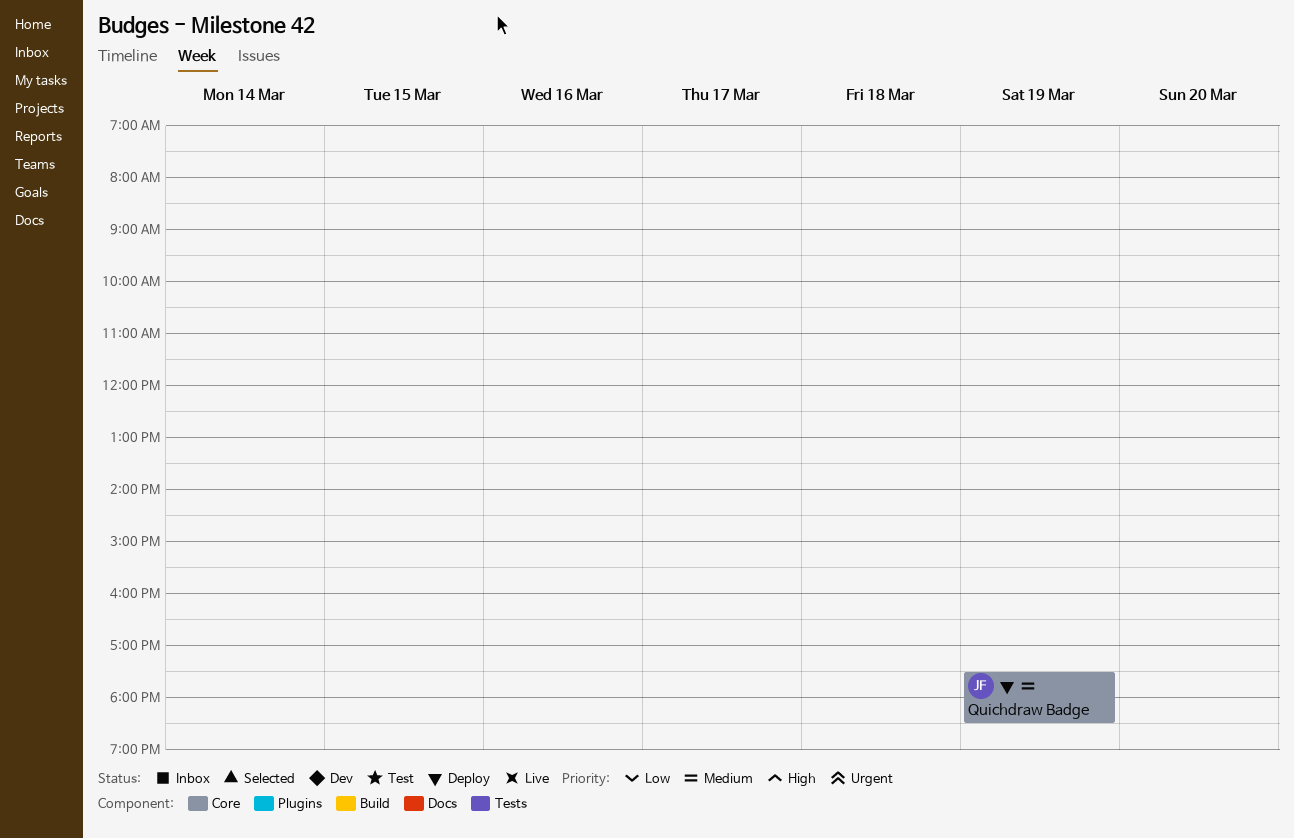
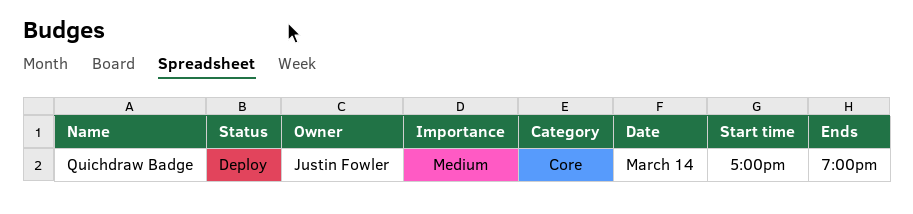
Quichdraw Badge, day: Mar 19 -> Mar 14
Quichdraw Badge, begins: 17:30 -> 17:00
Quichdraw Badge, ends: 18:30 -> 19:00

